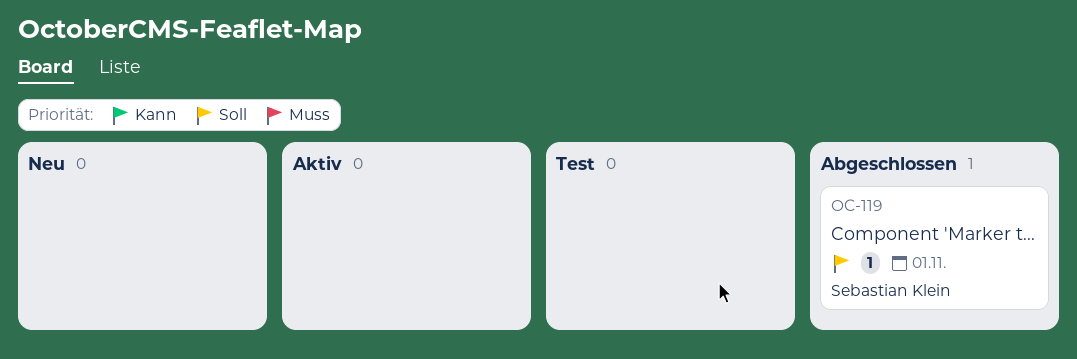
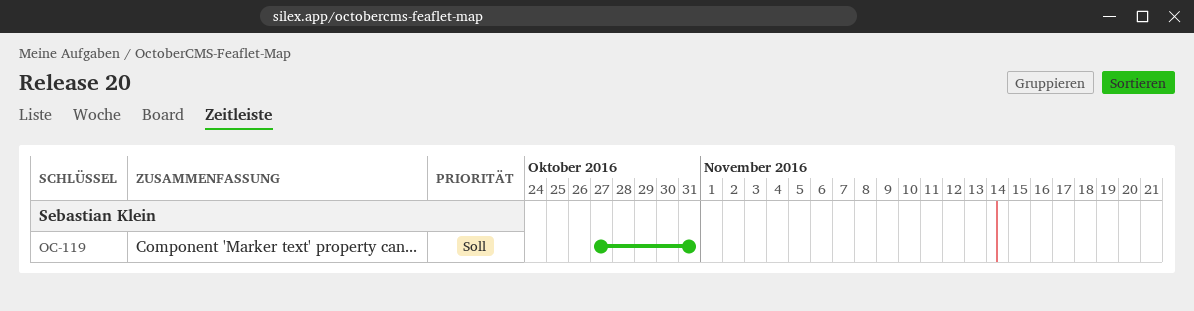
OC-119, due: Nov 1 -> Oct 31

